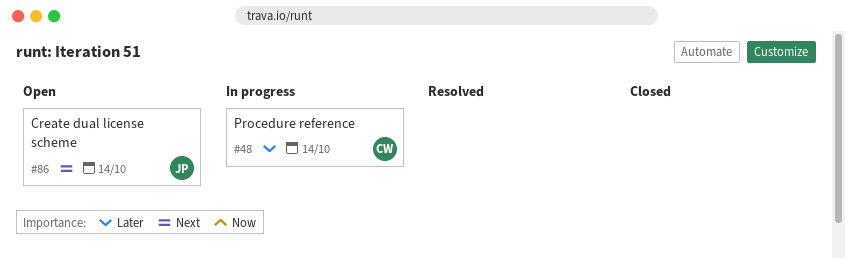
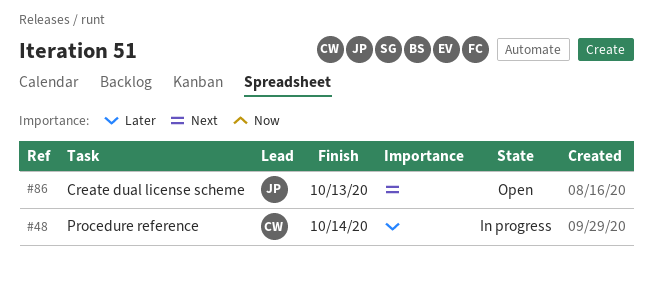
#86, due: Oct 14 -> Oct 13

